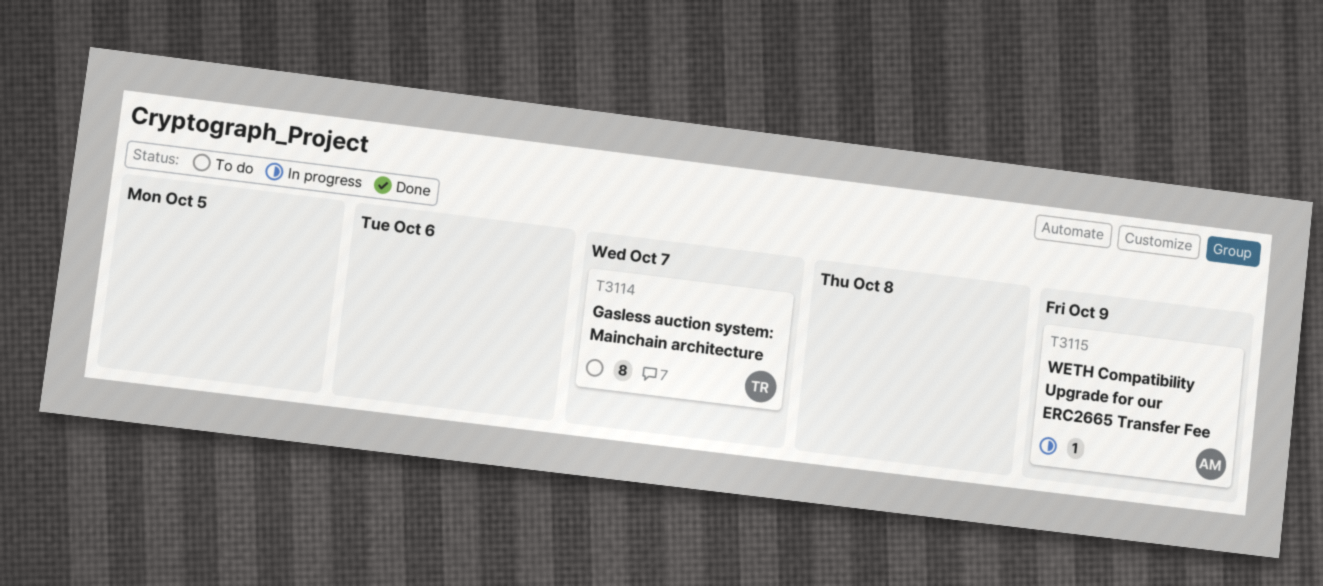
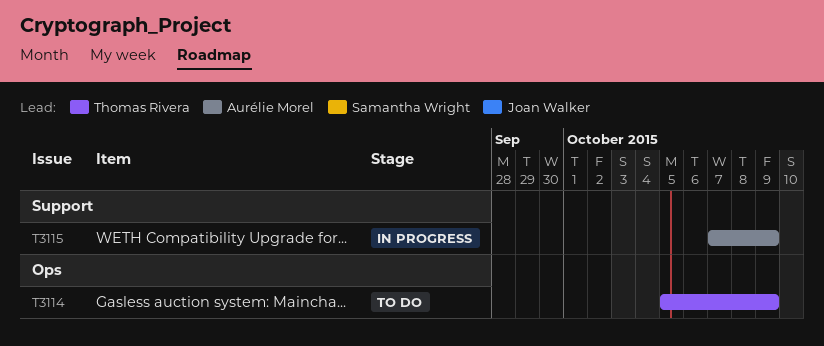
T3114, due: Oct 7 -> Oct 9

